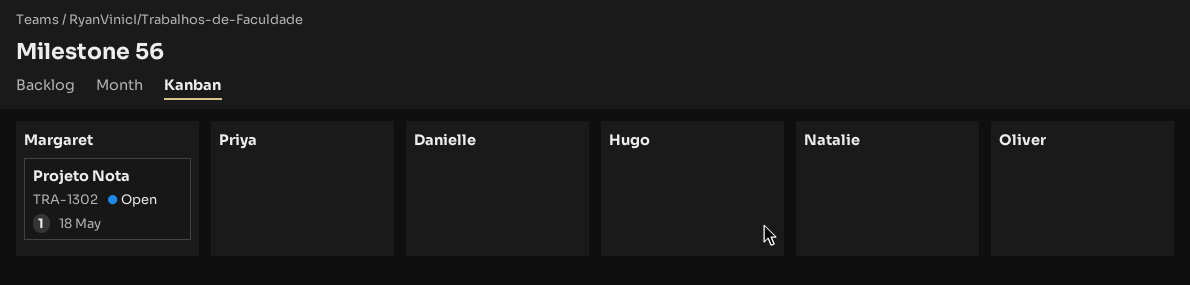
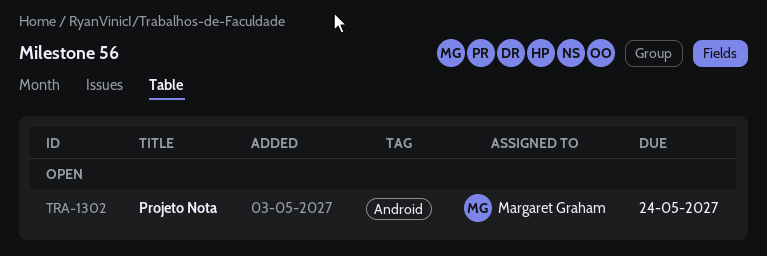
TRA-1302, due: May 18 -> May 24

